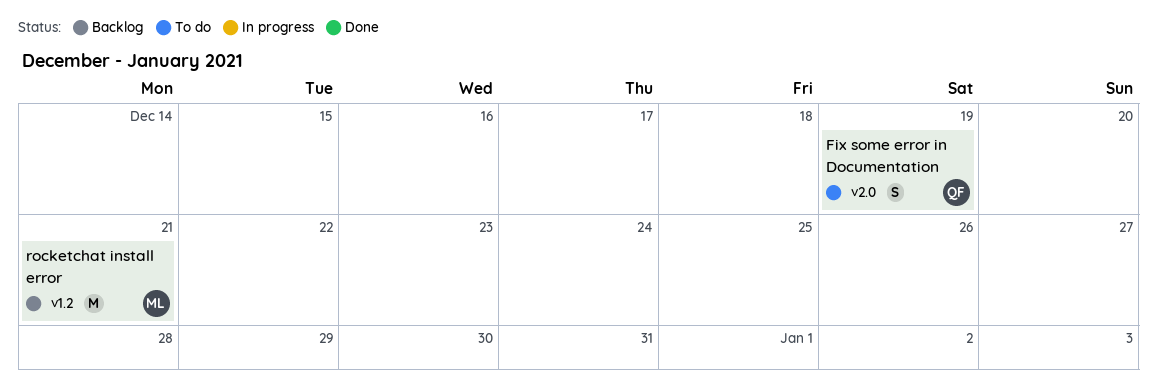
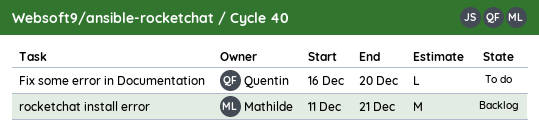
Fix some error in Documentation, estimate: S -> L
Fix some error in Documentation, due: Dec 19 -> Dec 20

